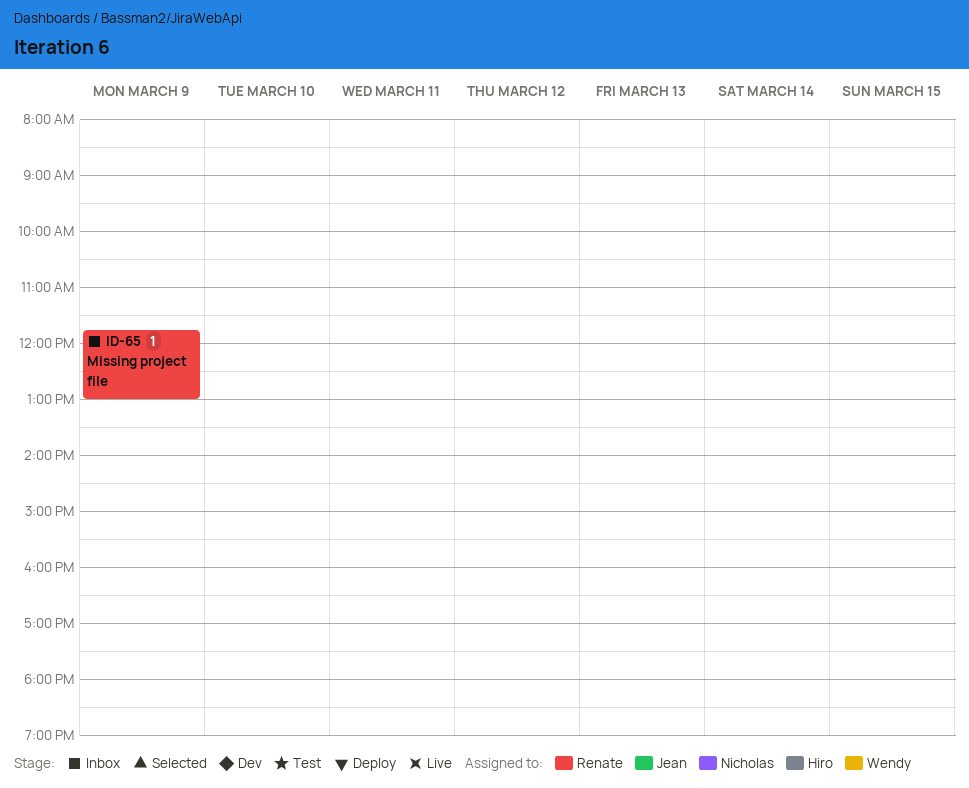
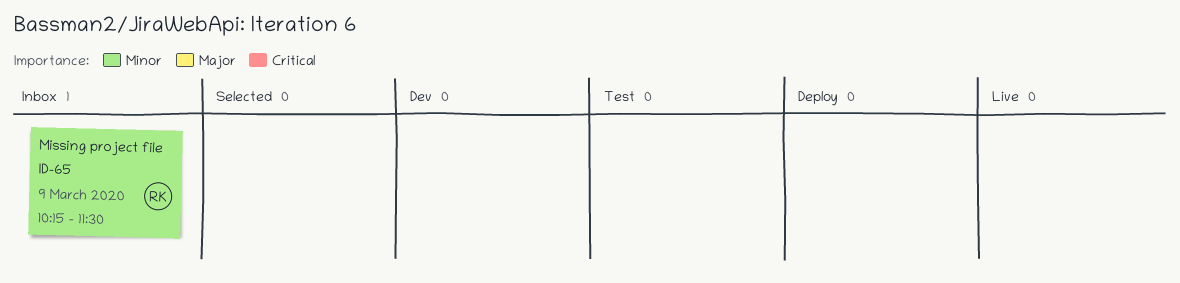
ID-65, begins: 11:45 -> 10:15
ID-65, ends: 13:00 -> 11:30

